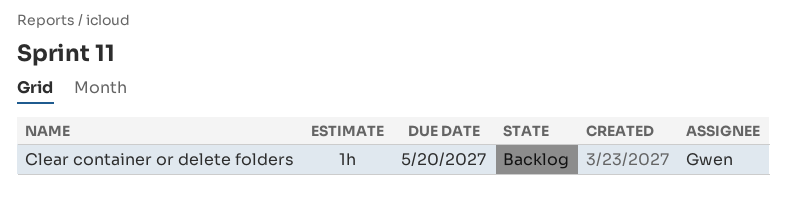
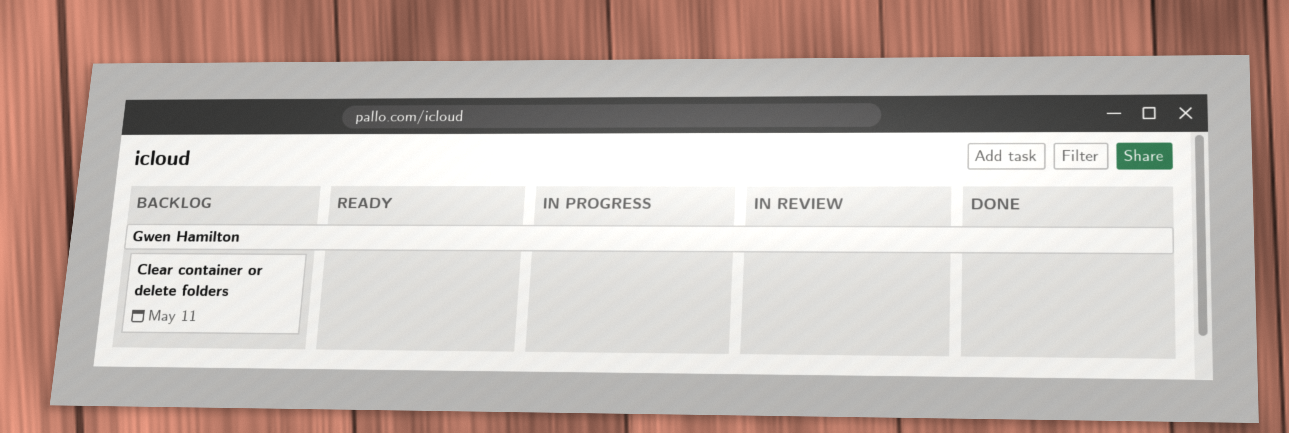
Clear container or delete folders, due: May 20 -> May 11

